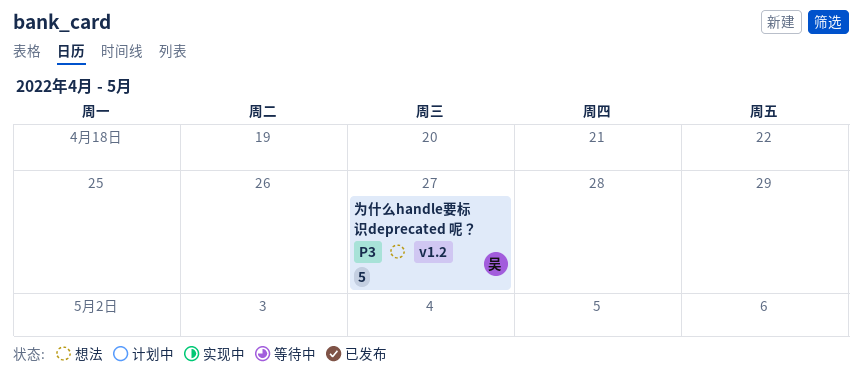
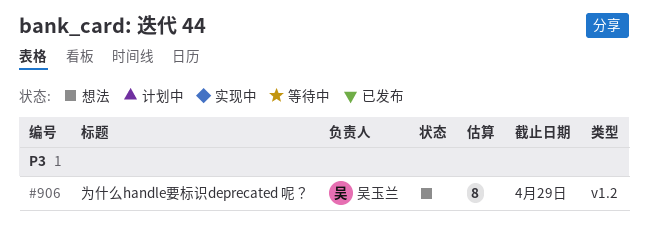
为什么handle要标识deprecated 呢？, estimate: 5 -> 8
为什么handle要标识deprecated 呢？, due: Apr 27 -> Apr 29

